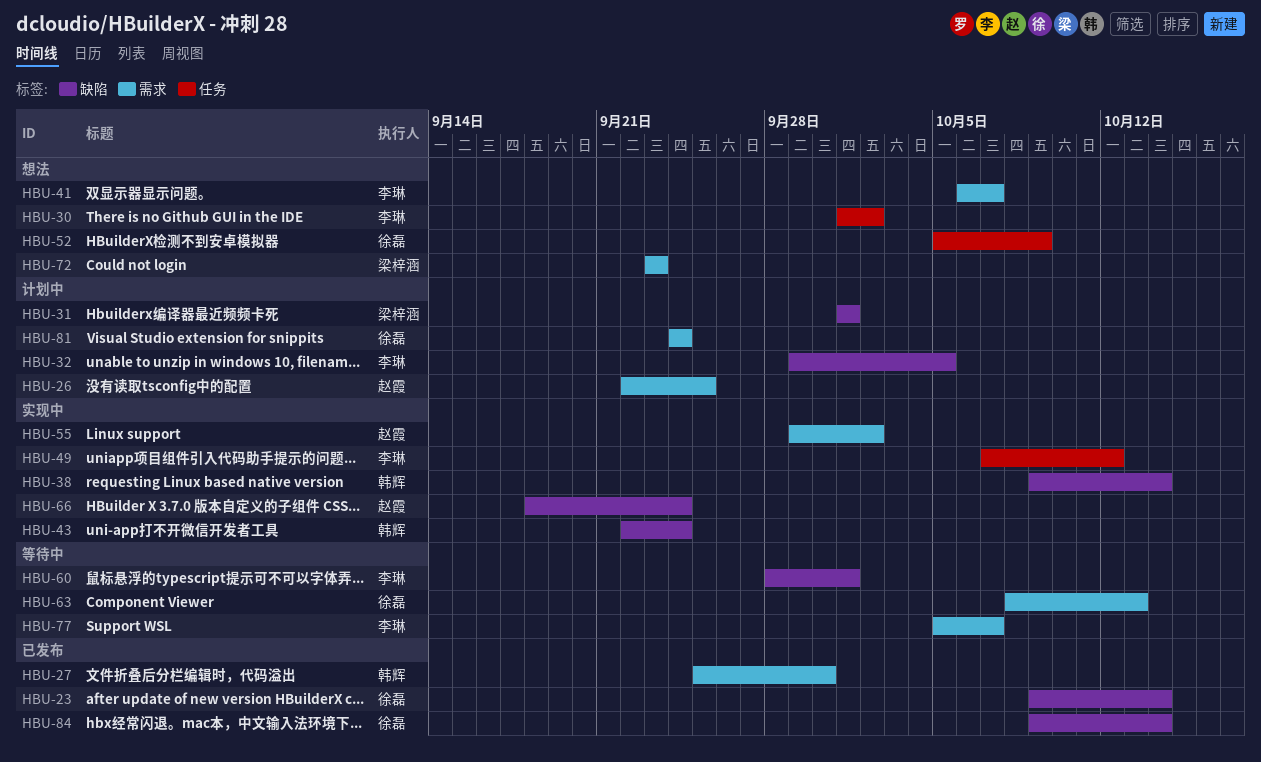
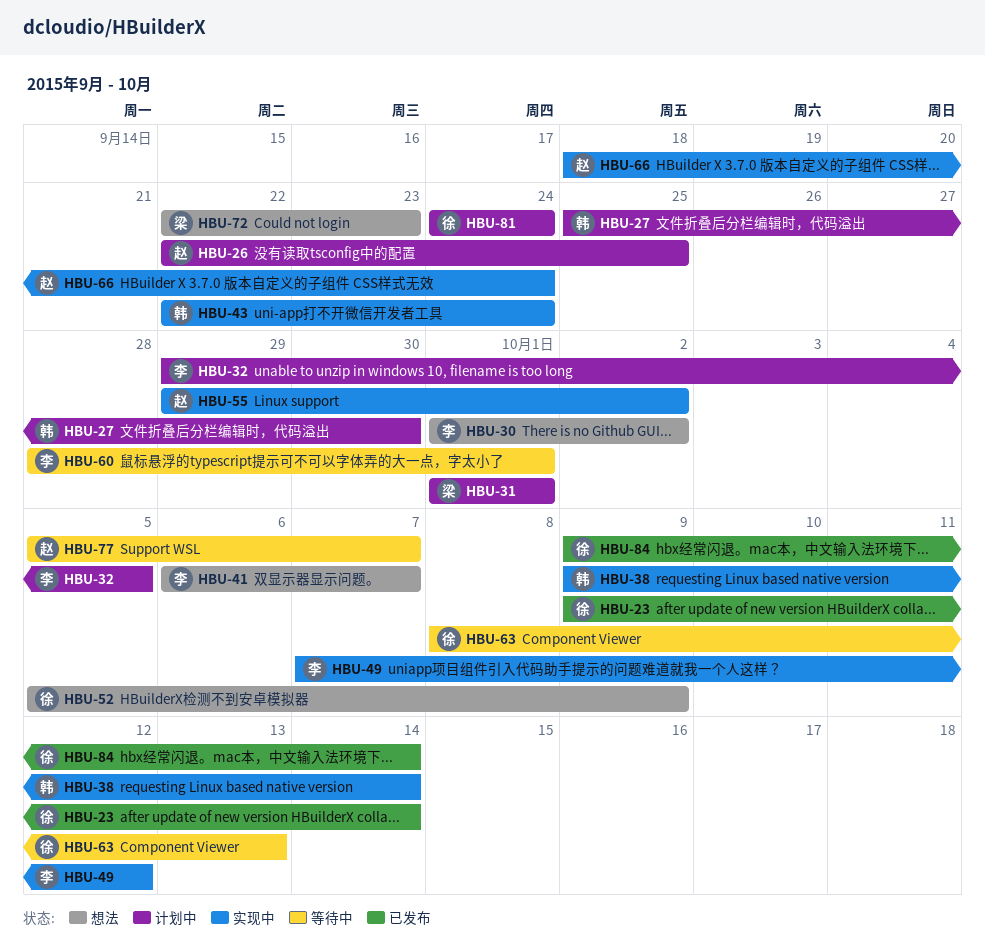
HBU-27, status: 已发布 -> 计划中
HBU-72, start: Sep 23 -> Sep 22
HBU-77, owner: 李琳 -> 赵霞

